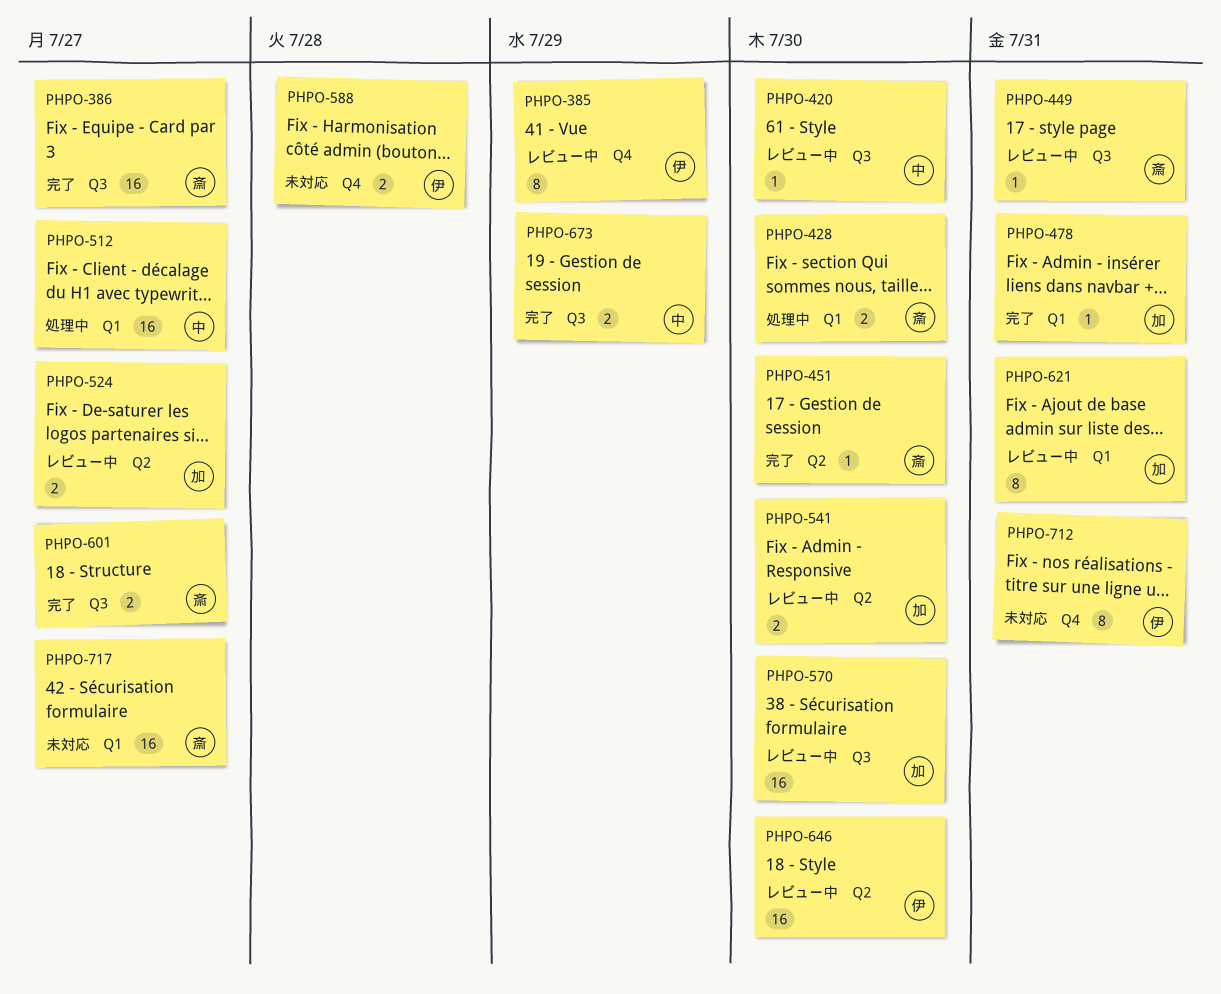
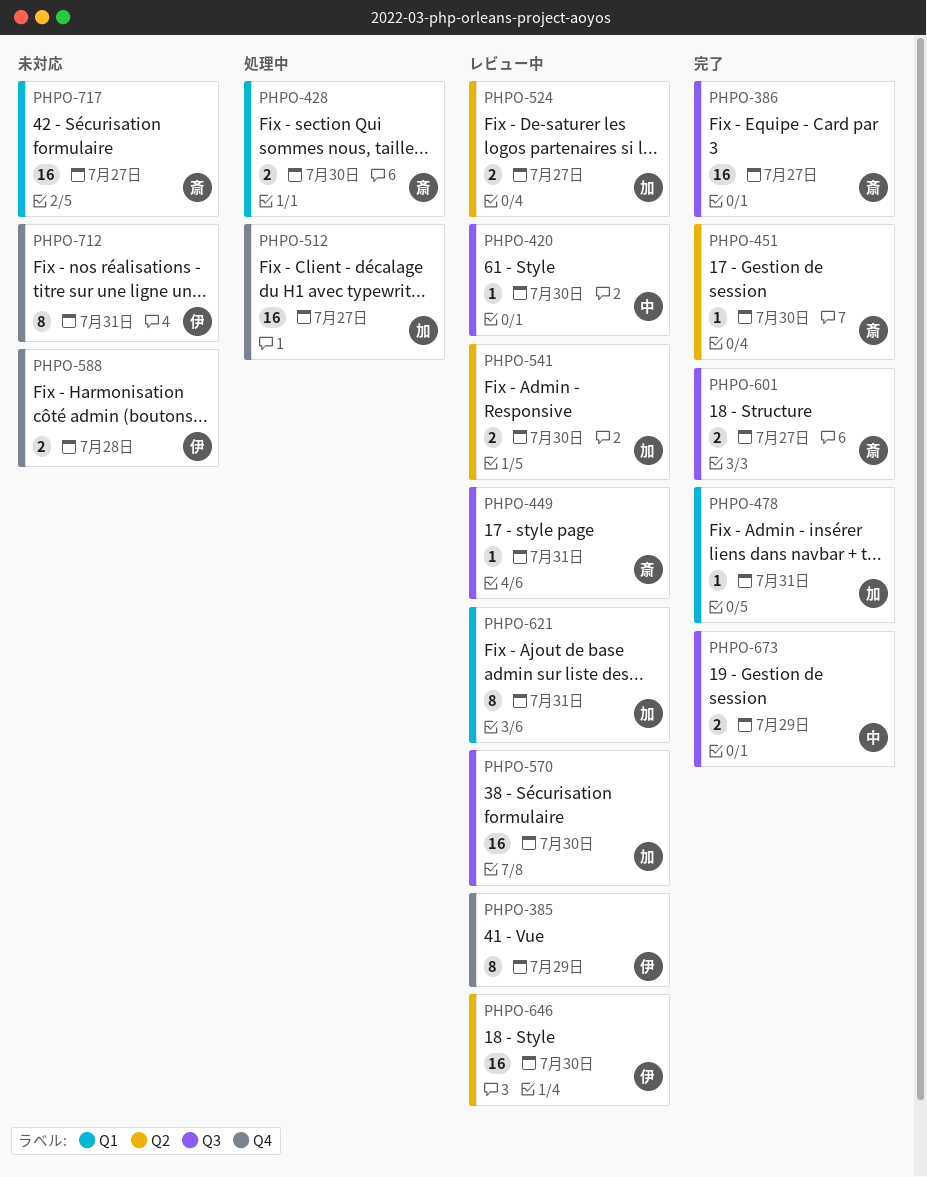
PHPO-512, owner: 中 -> 加
PHPO-512, label: Q1 -> Q4

